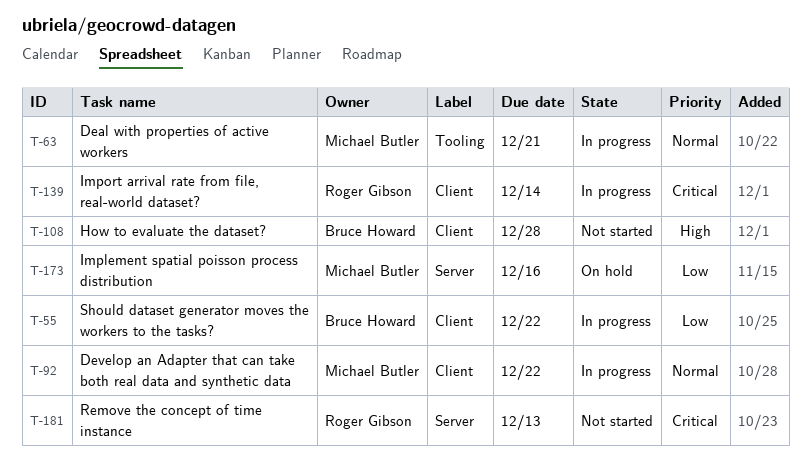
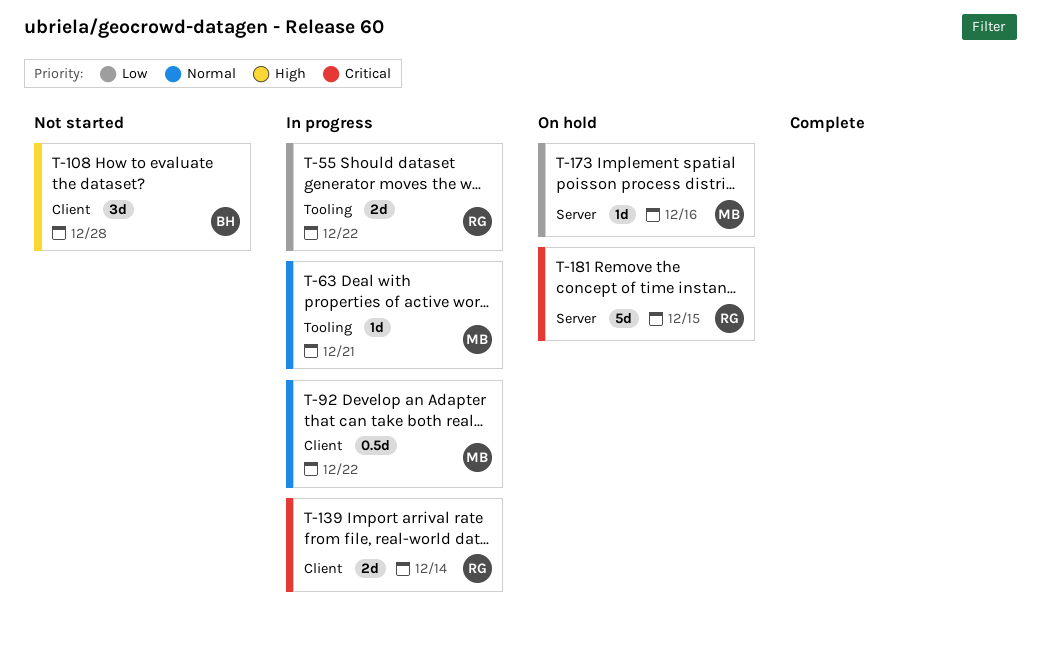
T-55, owner: Bruce Howard -> Roger Gibson
T-55, label: Client -> Tooling
T-181, status: Not started -> On hold
T-181, due: Dec 13 -> Dec 15

